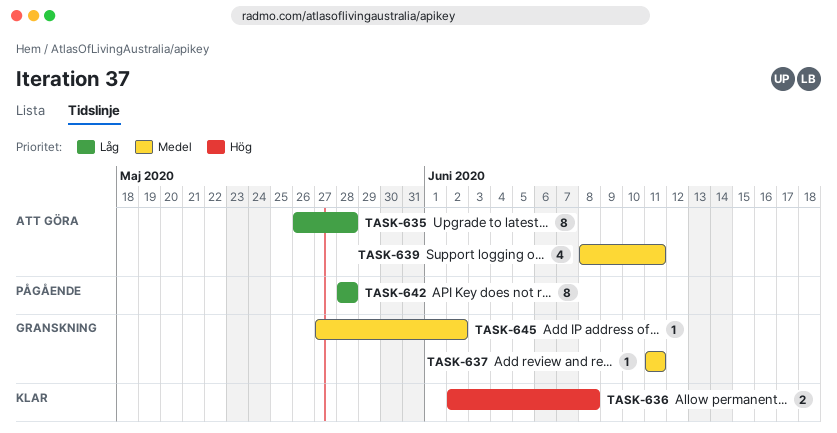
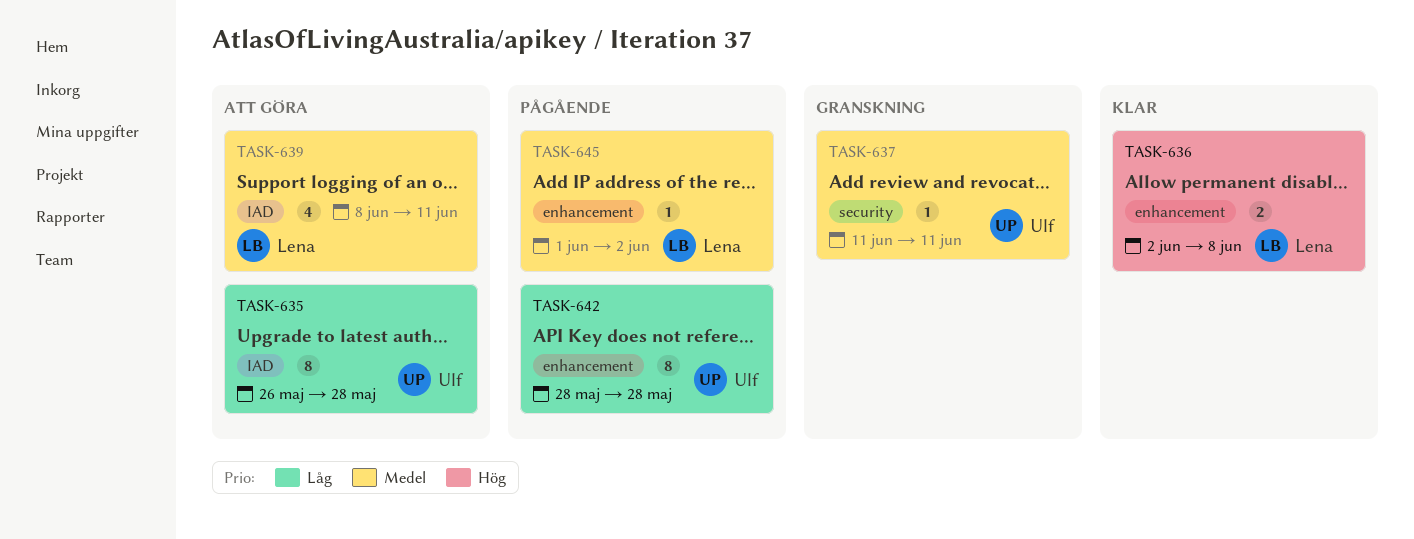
TASK-645, status: Granskning -> Pågående
TASK-645, start: May 27 -> Jun 1

